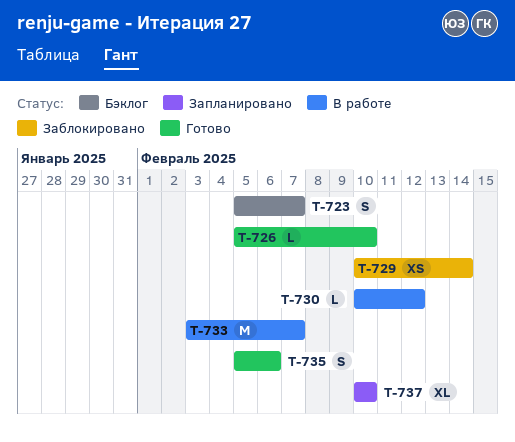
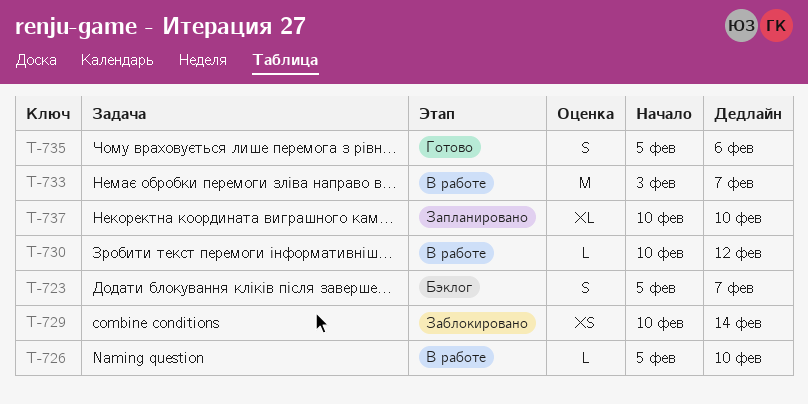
T-726, status: Готово -> В работе

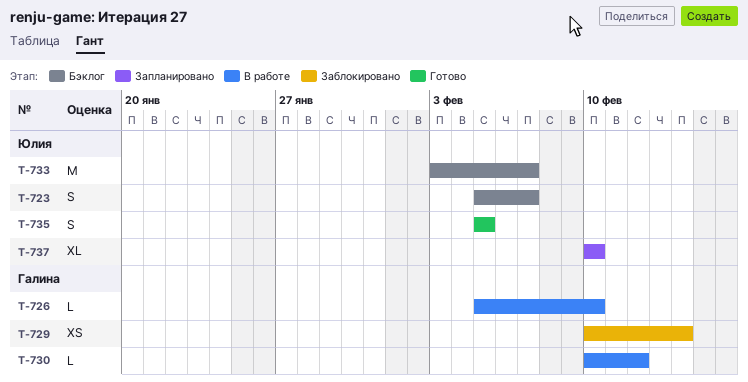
T-733, status: В работе -> Бэклог
T-735, due: Feb 6 -> Feb 5

